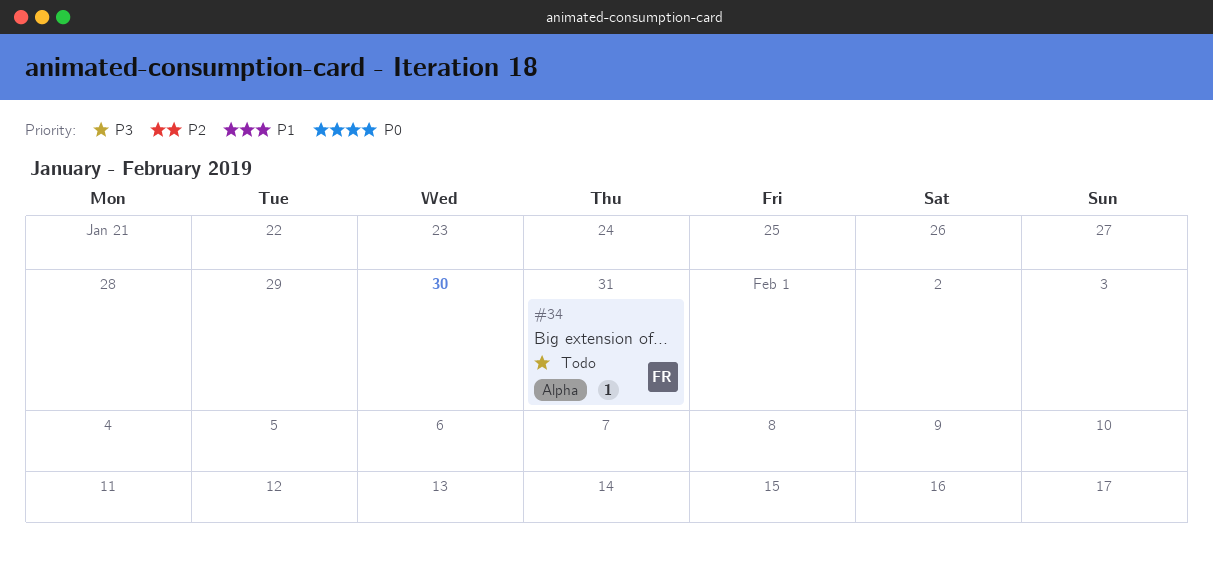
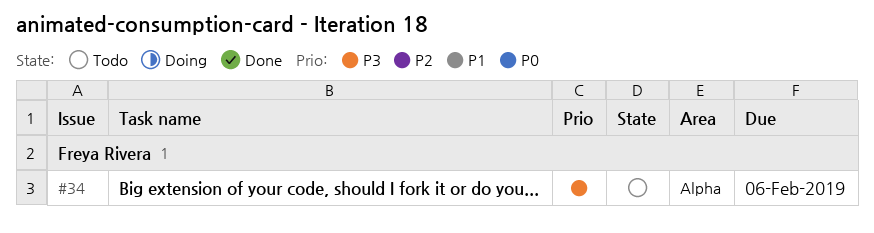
#34, due: Jan 31 -> Feb 6

